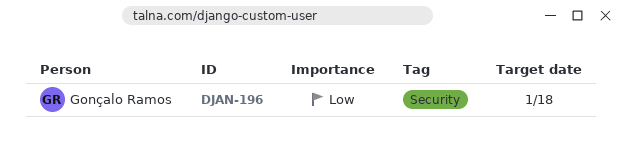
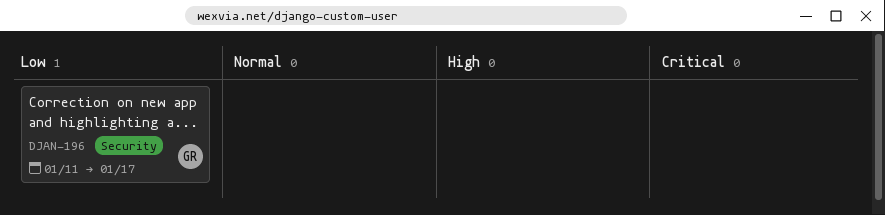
DJAN-196, due: Jan 18 -> Jan 17

